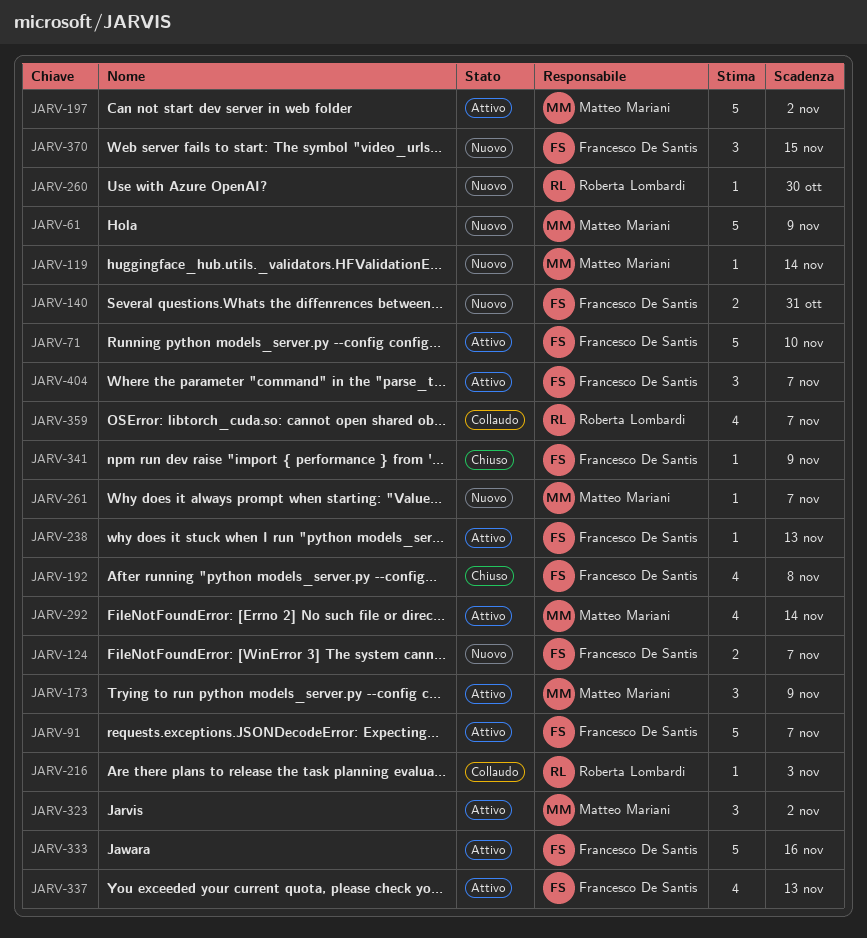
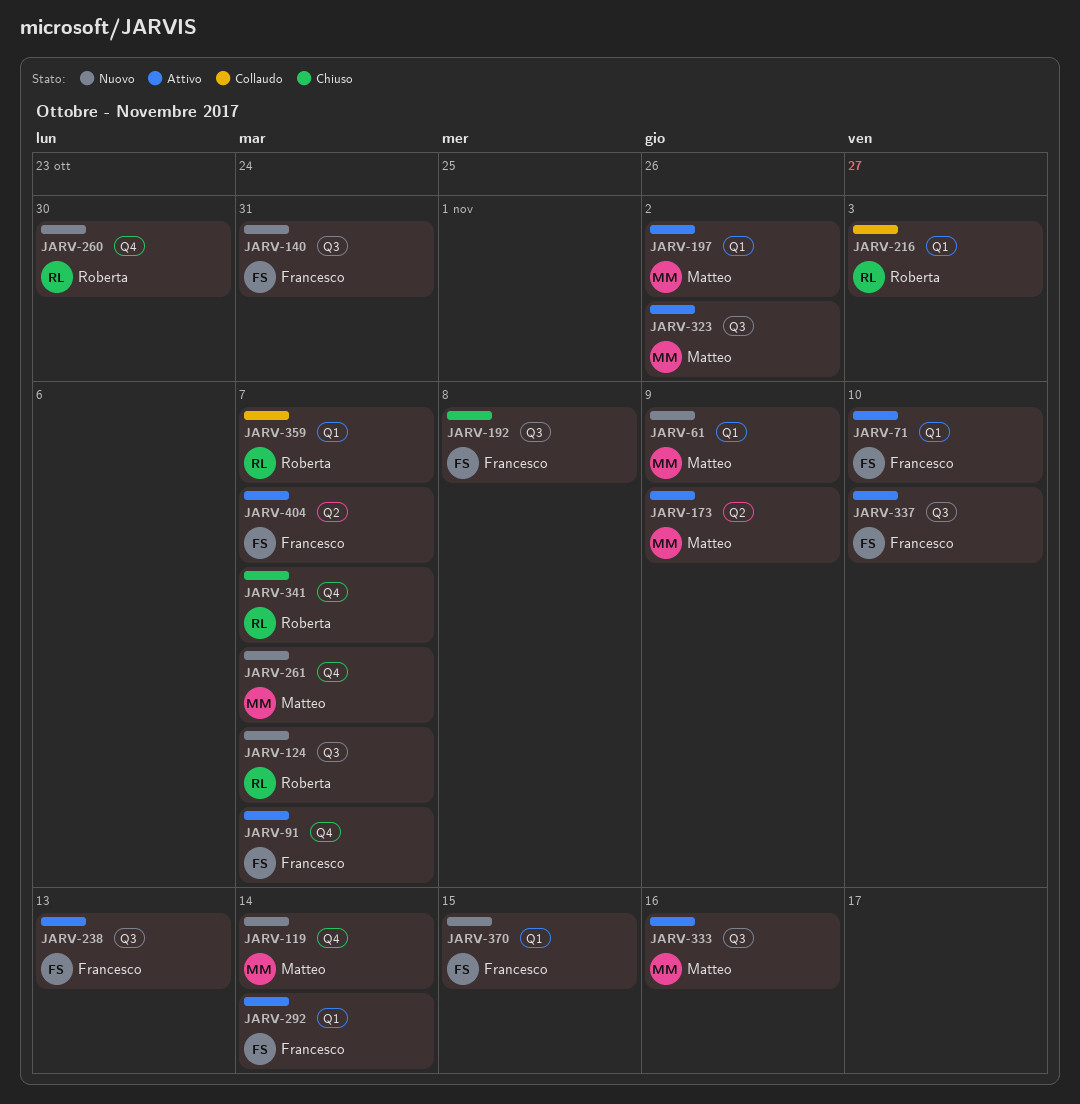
JARV-124, owner: Francesco De Santis -> Roberta Lombardi
JARV-292, owner: Matteo Mariani -> Francesco De Santis
JARV-333, owner: Francesco De Santis -> Matteo Mariani
JARV-337, due: Nov 13 -> Nov 10
JARV-341, owner: Francesco De Santis -> Roberta Lombardi
JARV-341, due: Nov 9 -> Nov 7

